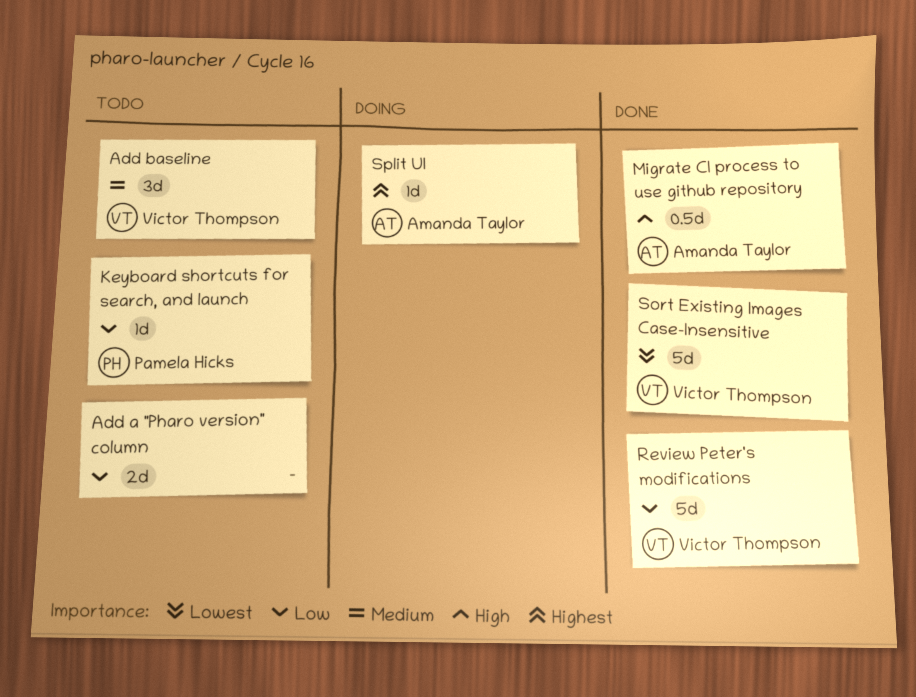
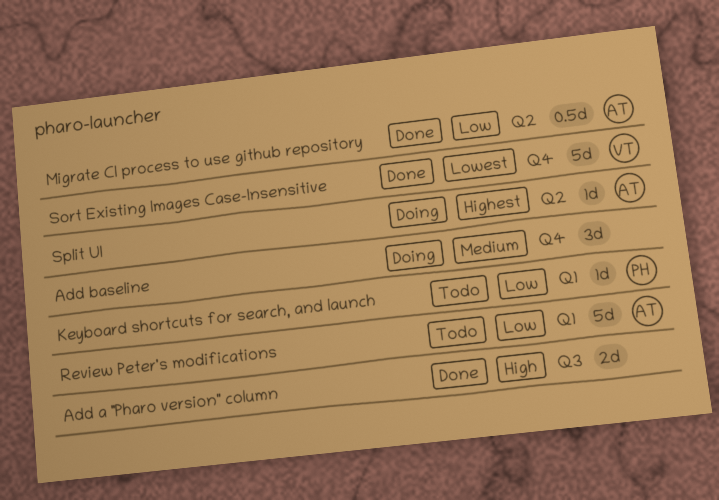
Add a "Pharo version" column, status: Todo -> Done
Add a "Pharo version" column, priority: Low -> High
Add baseline, status: Todo -> Doing
Add baseline, owner: Victor Thompson -> none
Migrate CI process to use github repository, priority: High -> Low
Review Peter's modifications, status: Done -> Todo
Review Peter's modifications, owner: Victor Thompson -> Amanda Taylor

